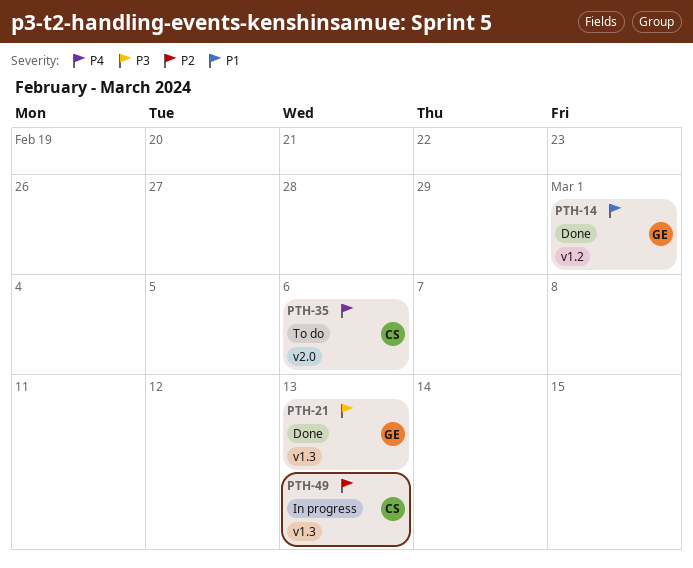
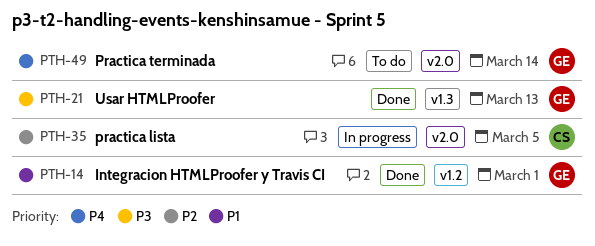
PTH-35, status: To do -> In progress
PTH-35, priority: P4 -> P2
PTH-35, due: Mar 6 -> Mar 5
PTH-49, status: In progress -> To do
PTH-49, owner: CS -> GE
PTH-49, priority: P2 -> P4
PTH-49, label: v1.3 -> v2.0
PTH-49, due: Mar 13 -> Mar 14

